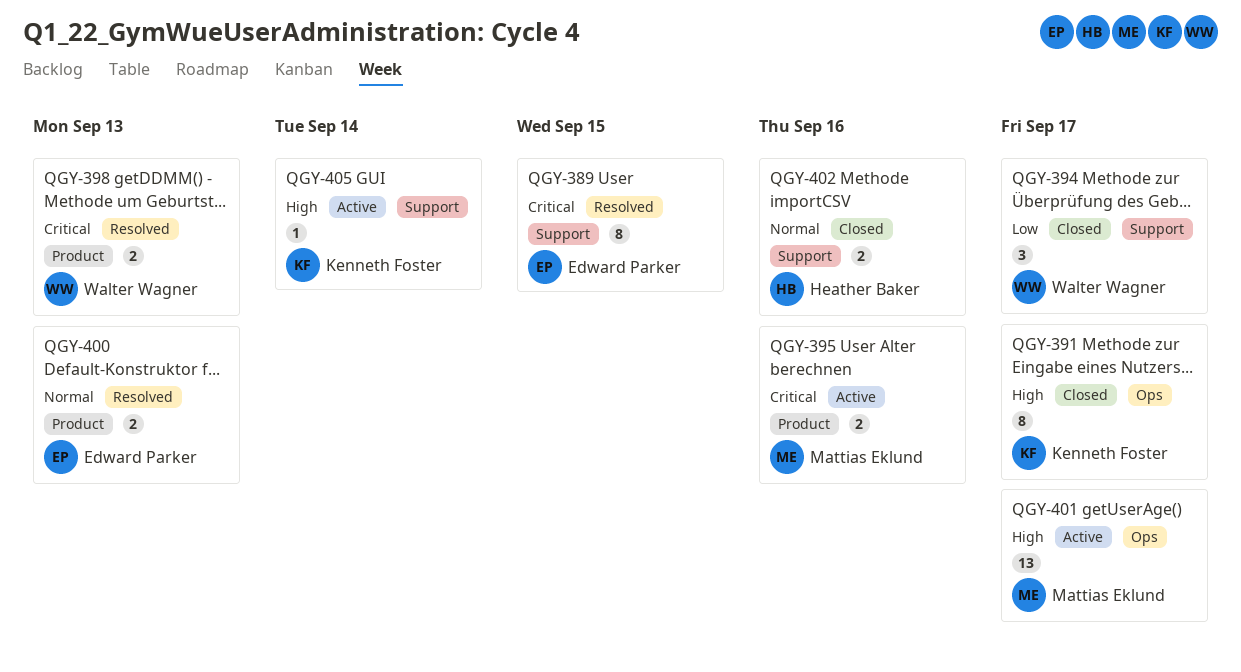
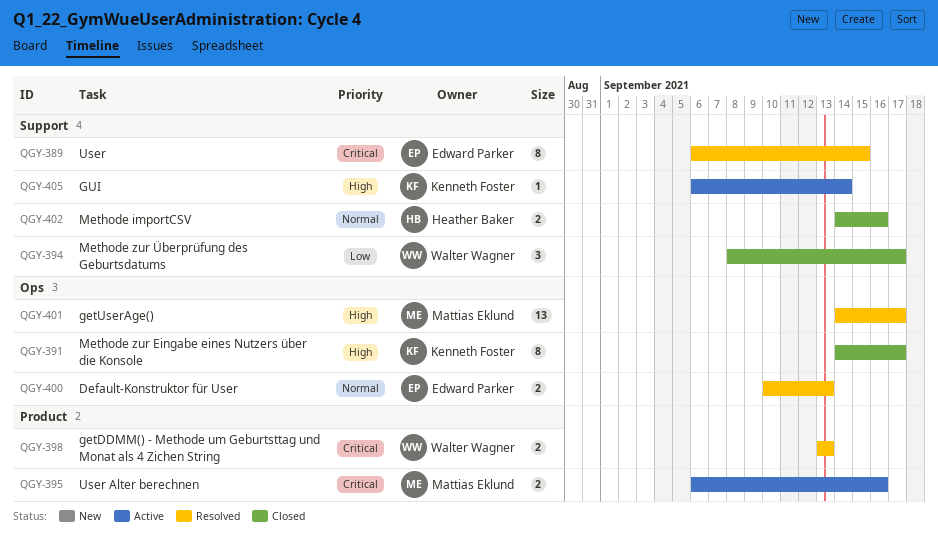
QGY-400, label: Product -> Ops
QGY-401, status: Active -> Resolved

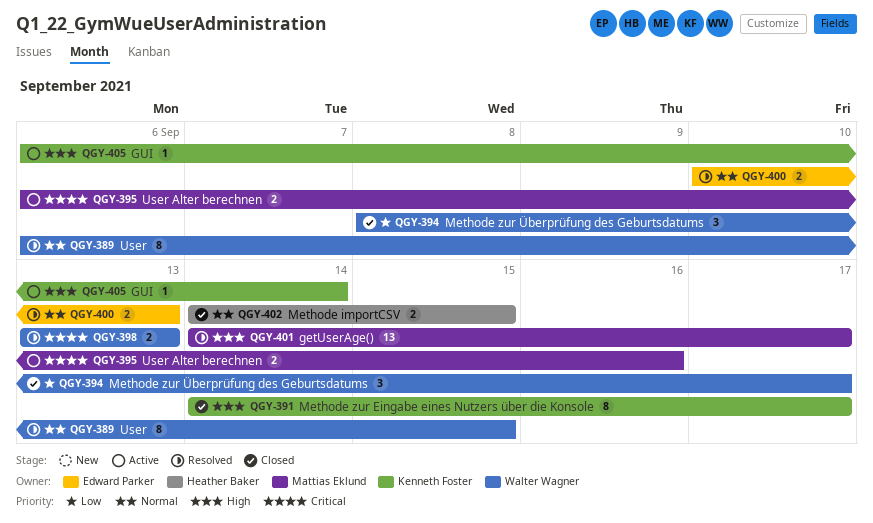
QGY-389, owner: Edward Parker -> Walter Wagner
QGY-389, priority: Critical -> Normal
QGY-402, due: Sep 16 -> Sep 15

